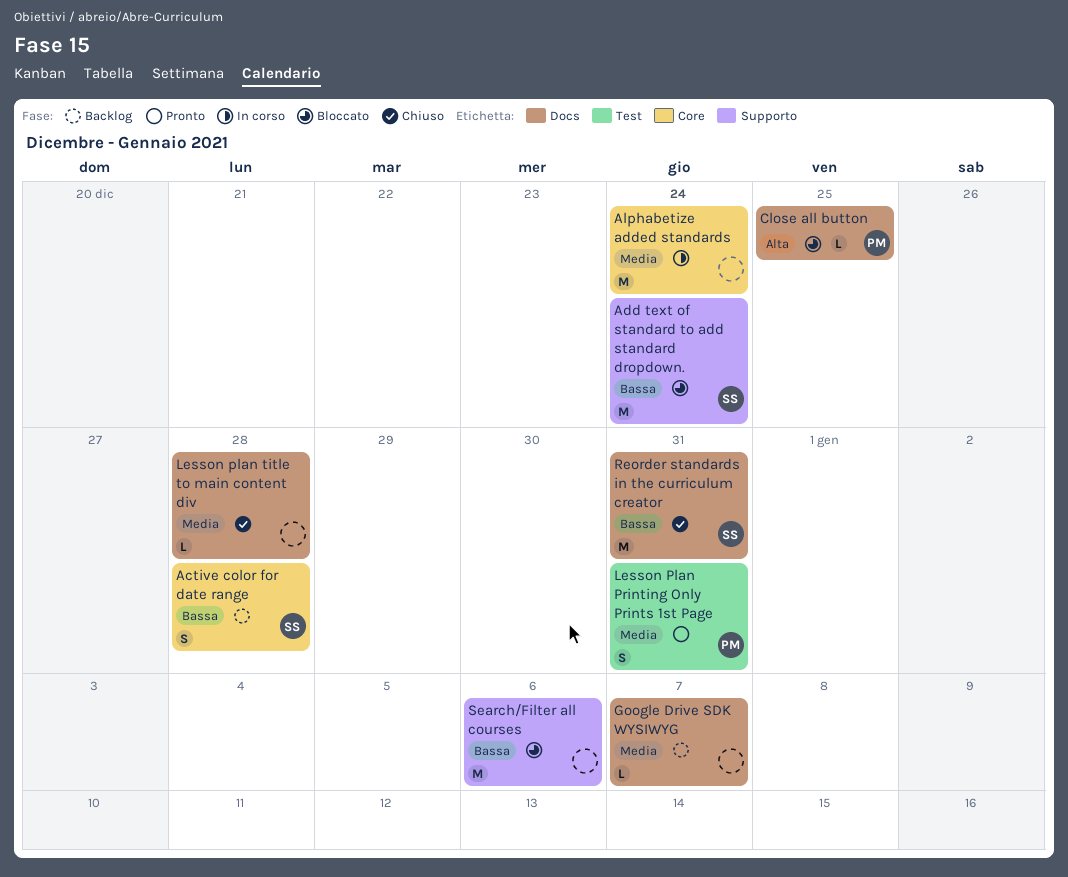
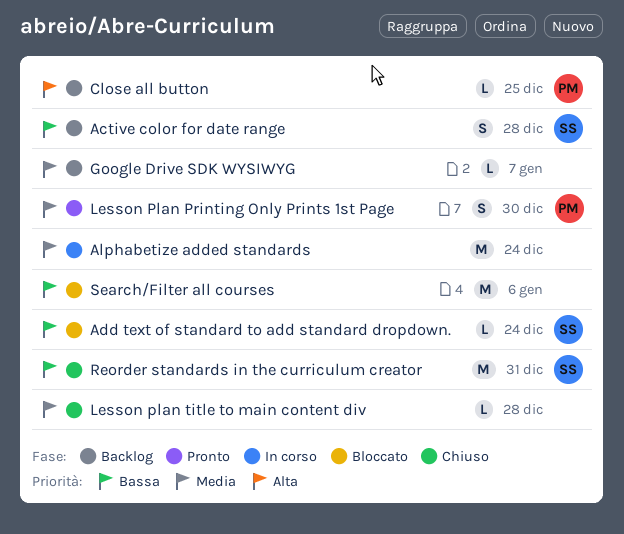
Add text of standard to add standard dropdown., estimate: M -> L
Close all button, status: Bloccato -> Backlog
Lesson Plan Printing Only Prints 1st Page, due: Dec 31 -> Dec 30

